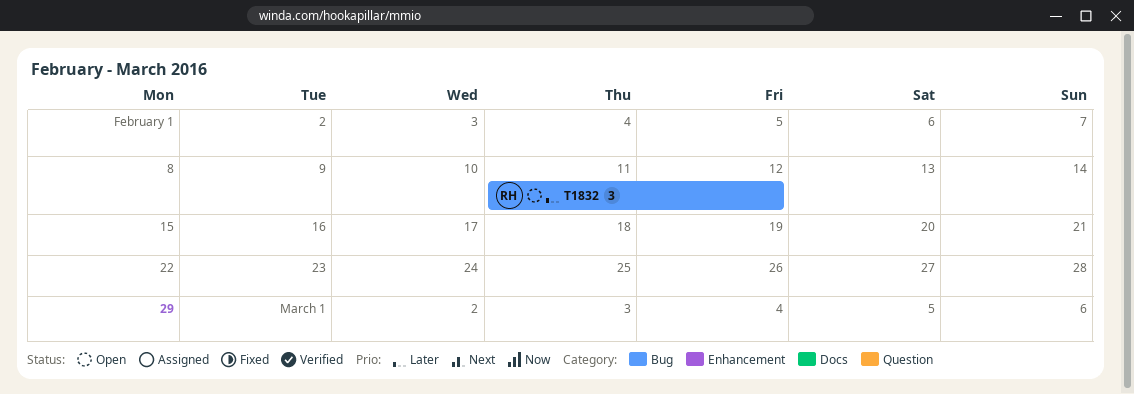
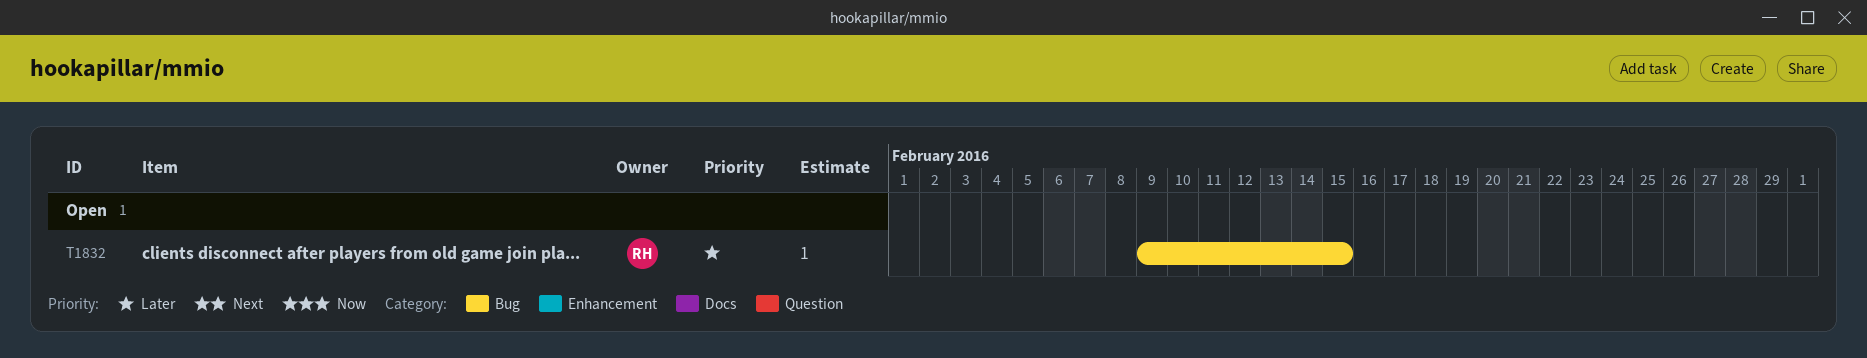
T1832, estimate: 3 -> 1
T1832, start: Feb 11 -> Feb 9
T1832, due: Feb 12 -> Feb 15

